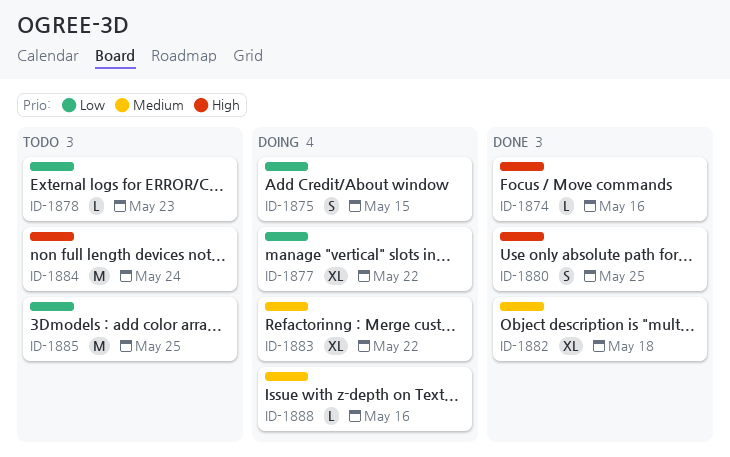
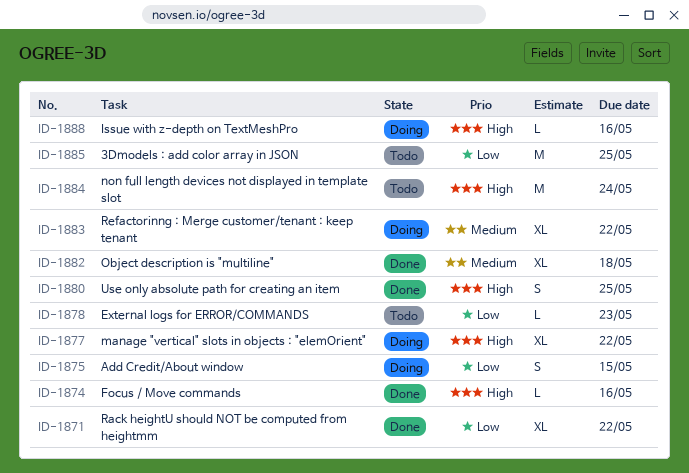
ID-1871: none -> present
ID-1877, priority: Low -> High
ID-1888, priority: Medium -> High

